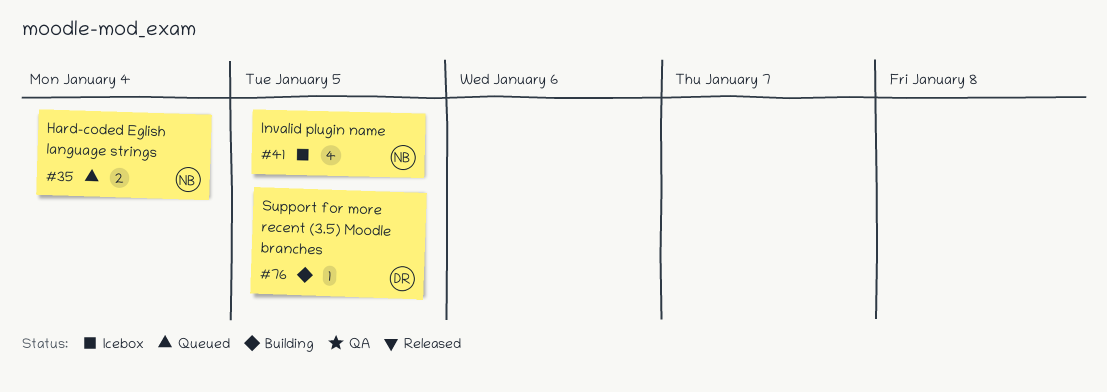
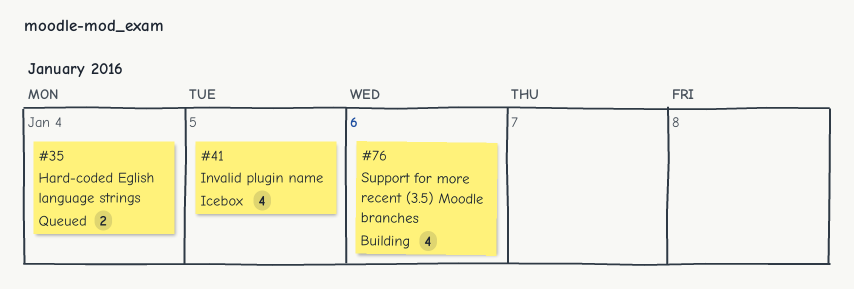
#76, estimate: 1 -> 4
#76, due: Jan 5 -> Jan 6

